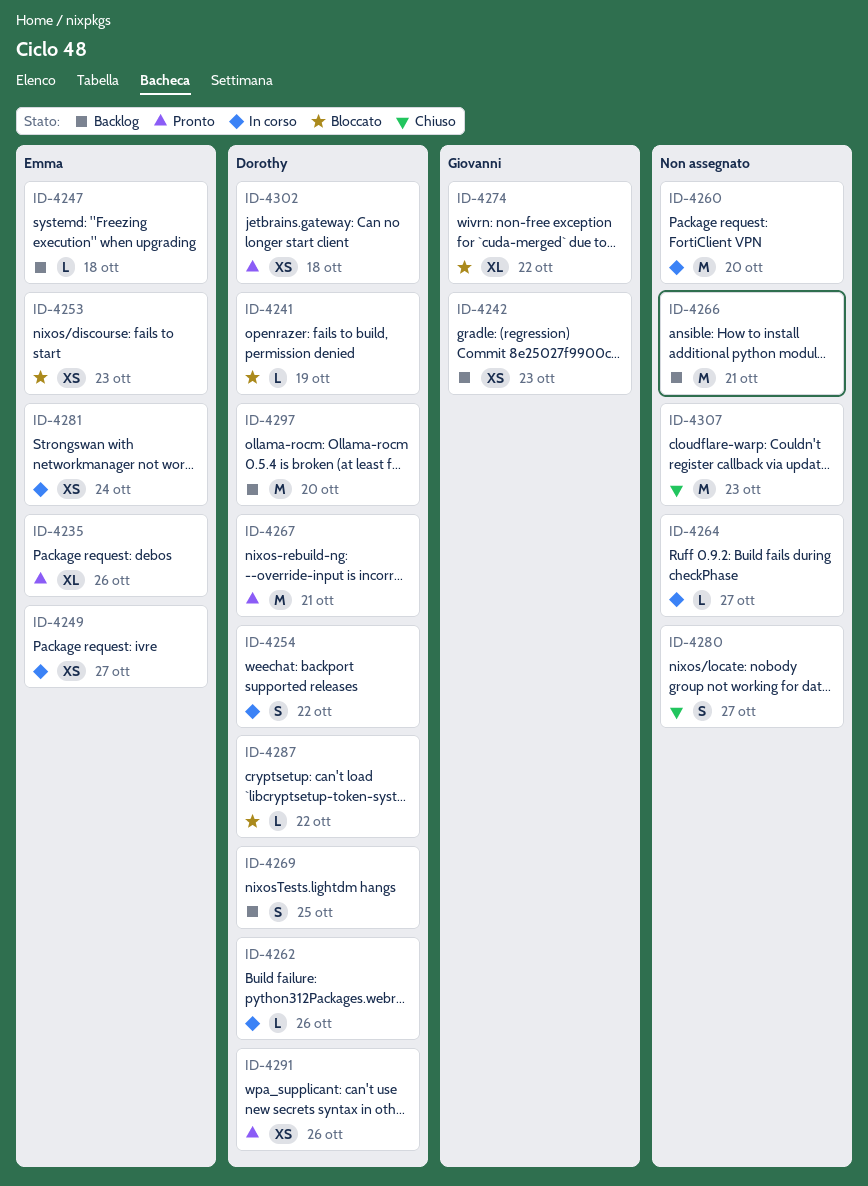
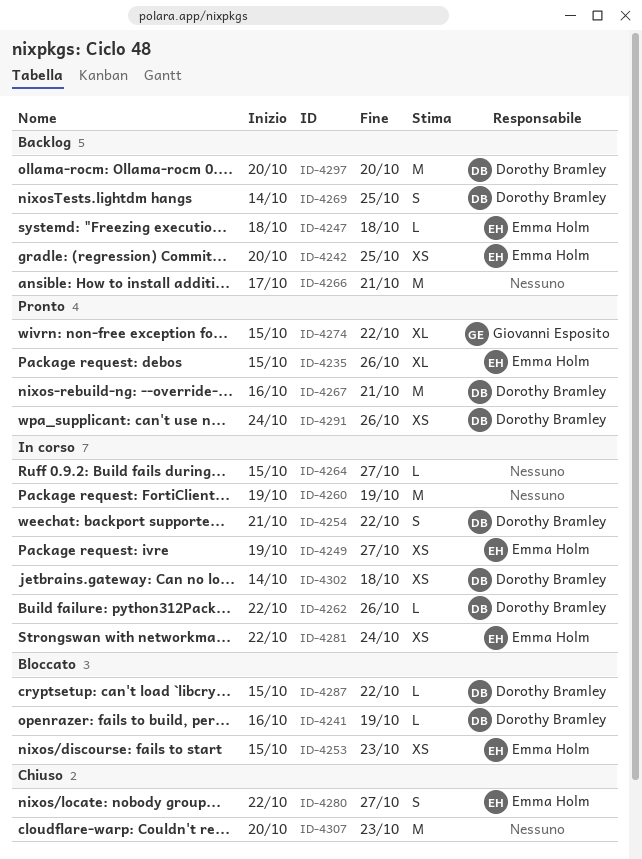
ID-4242, owner: Giovanni Esposito -> Emma Holm
ID-4242, due: Oct 23 -> Oct 25
ID-4260, due: Oct 20 -> Oct 19
ID-4274, status: Bloccato -> Pronto
ID-4280, owner: none -> Emma Holm
ID-4302, status: Pronto -> In corso

